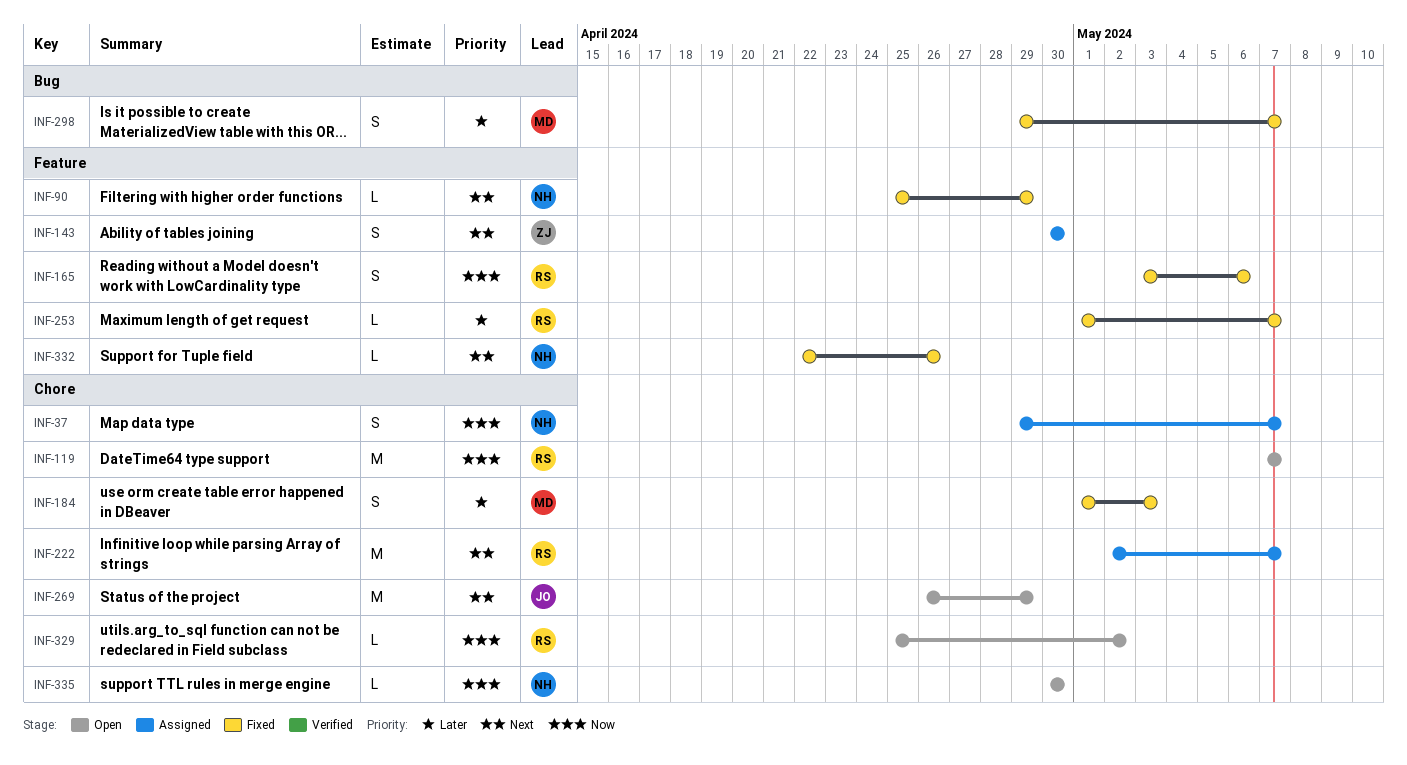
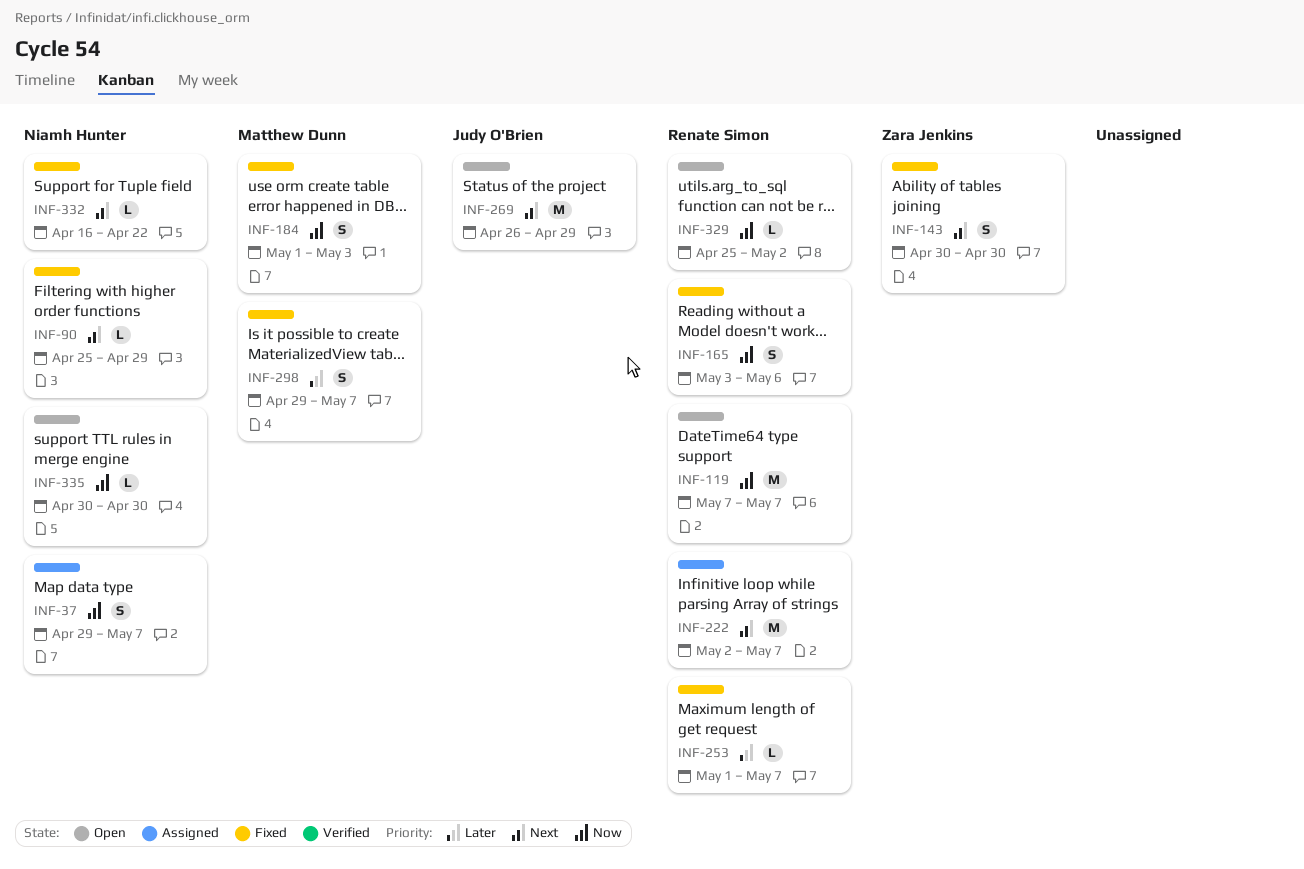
INF-143, status: Assigned -> Fixed
INF-184, priority: Later -> Now
INF-332, start: Apr 22 -> Apr 16
INF-332, due: Apr 26 -> Apr 22

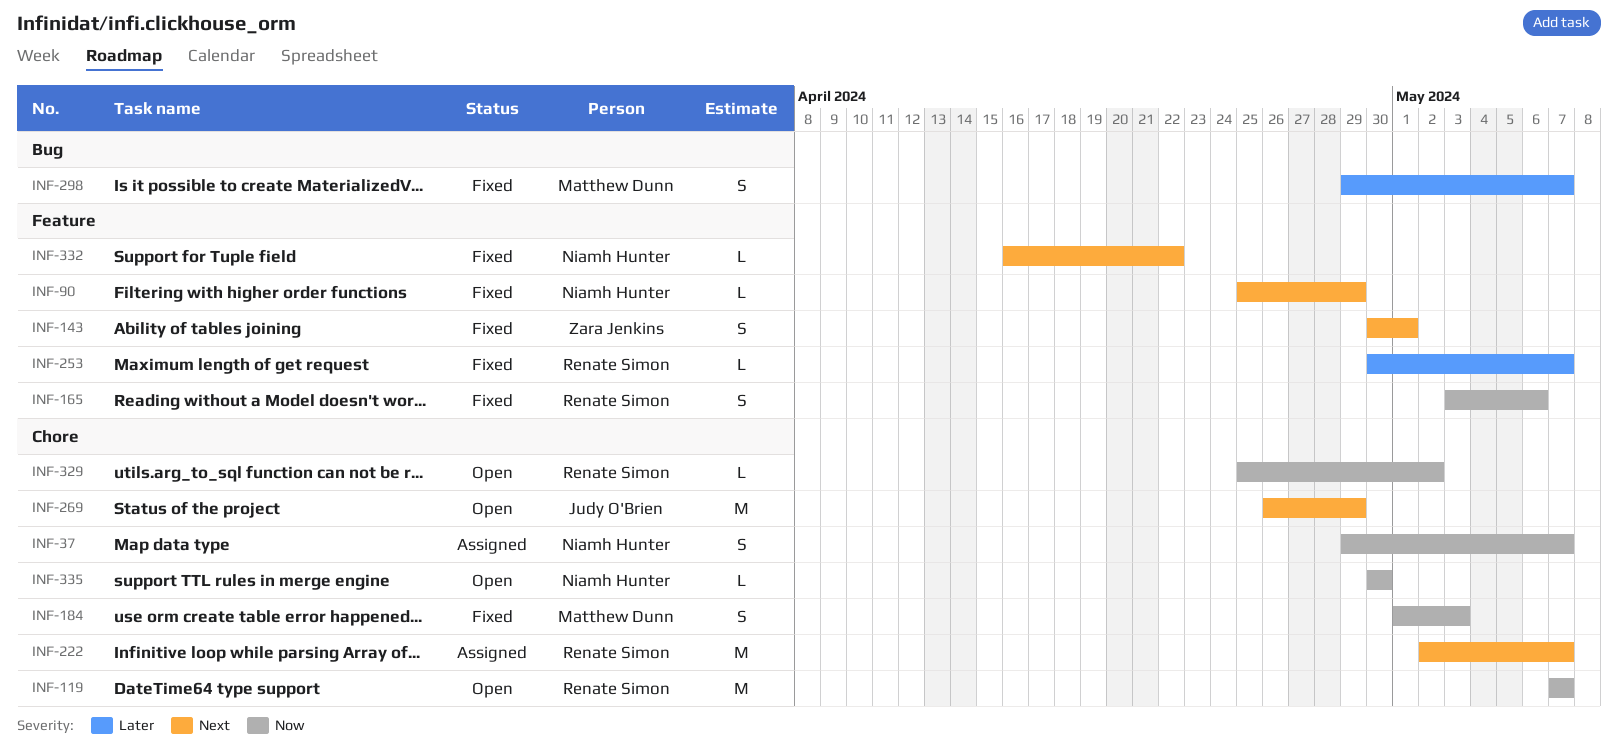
INF-143, due: Apr 30 -> May 1
INF-253, start: May 1 -> Apr 30

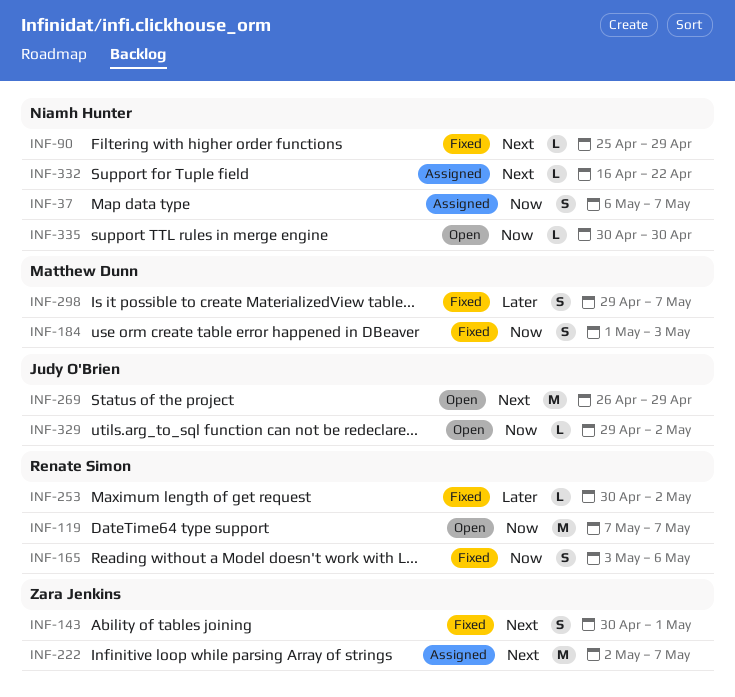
INF-37, start: Apr 29 -> May 6
INF-222, owner: Renate Simon -> Zara Jenkins
INF-253, due: May 7 -> May 2
INF-329, owner: Renate Simon -> Judy O'Brien
INF-329, start: Apr 25 -> Apr 29
INF-332, status: Fixed -> Assigned

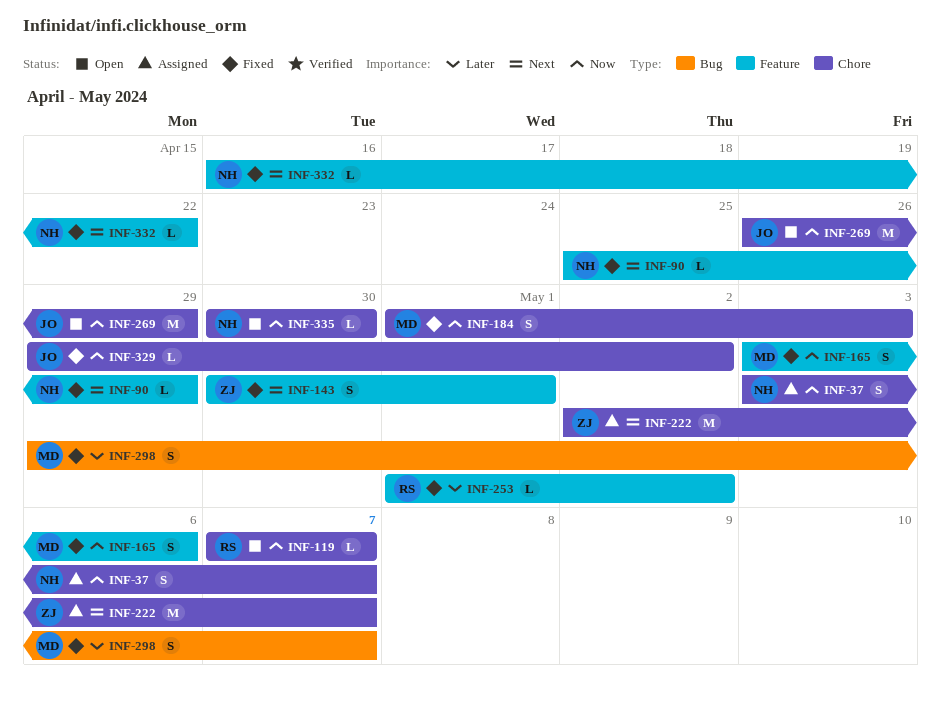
INF-37, start: May 6 -> May 3
INF-119, estimate: M -> L
INF-165, owner: Renate Simon -> Matthew Dunn
INF-253, start: Apr 30 -> May 1
INF-269, priority: Next -> Now
INF-329, status: Open -> Fixed
INF-332, status: Assigned -> Fixed

